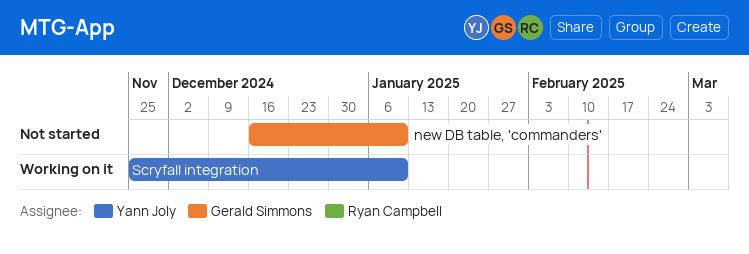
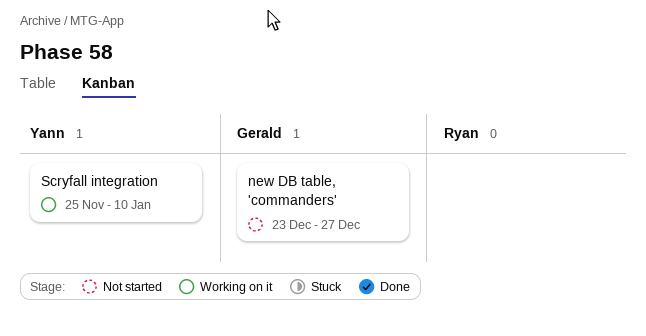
new DB table, 'commanders', start: Dec 16 -> Dec 23
new DB table, 'commanders', due: Jan 10 -> Dec 27

